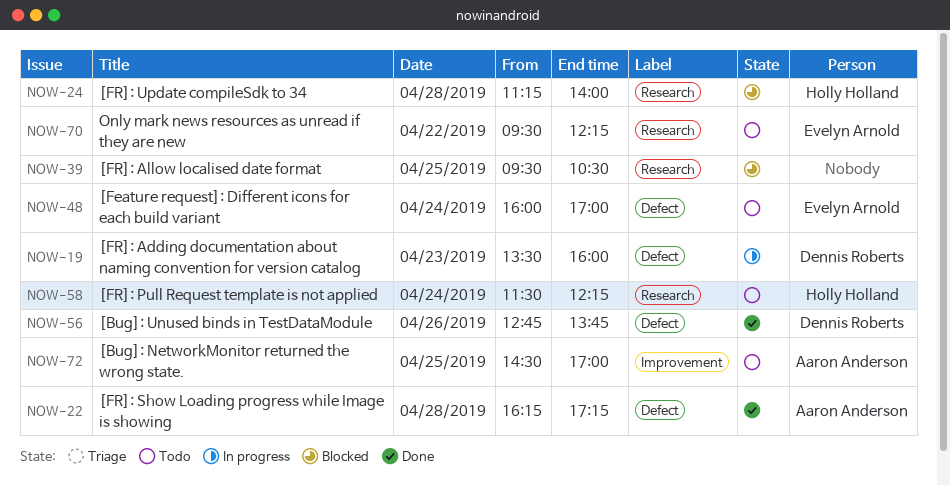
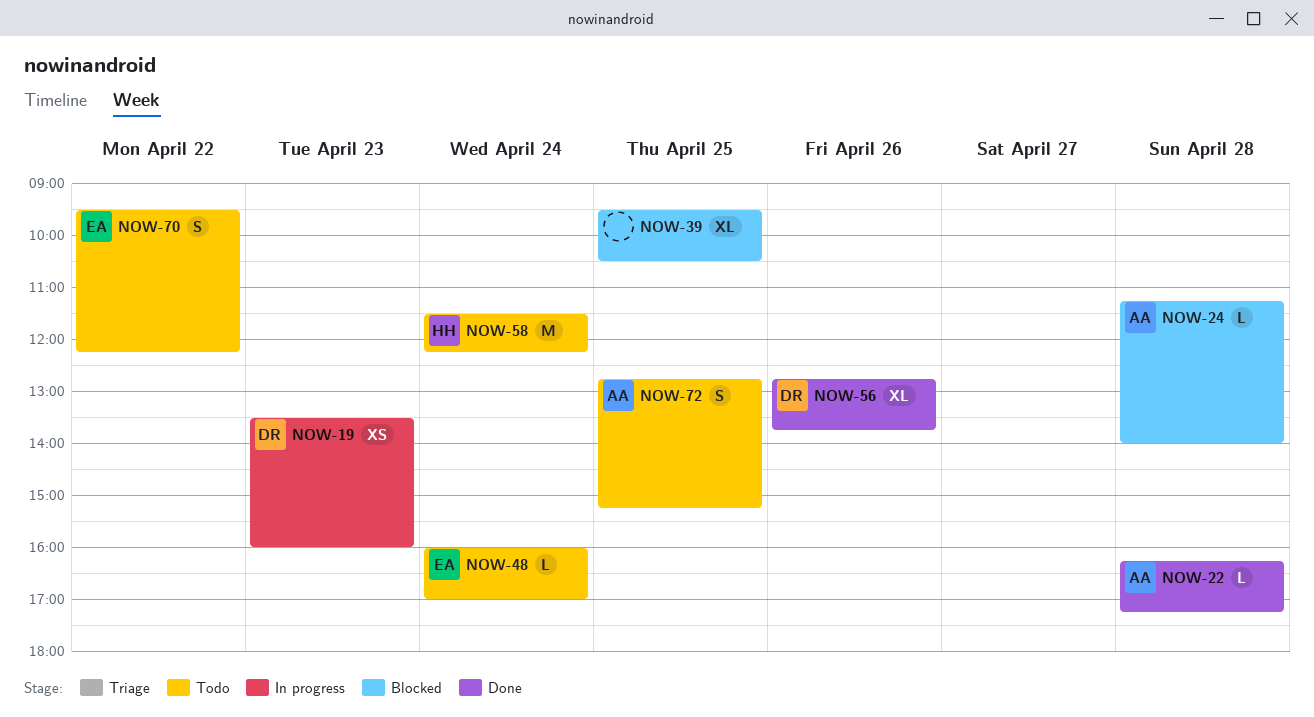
NOW-24, owner: Holly Holland -> Aaron Anderson
NOW-72, begins: 14:30 -> 12:45
NOW-72, ends: 17:00 -> 15:15

